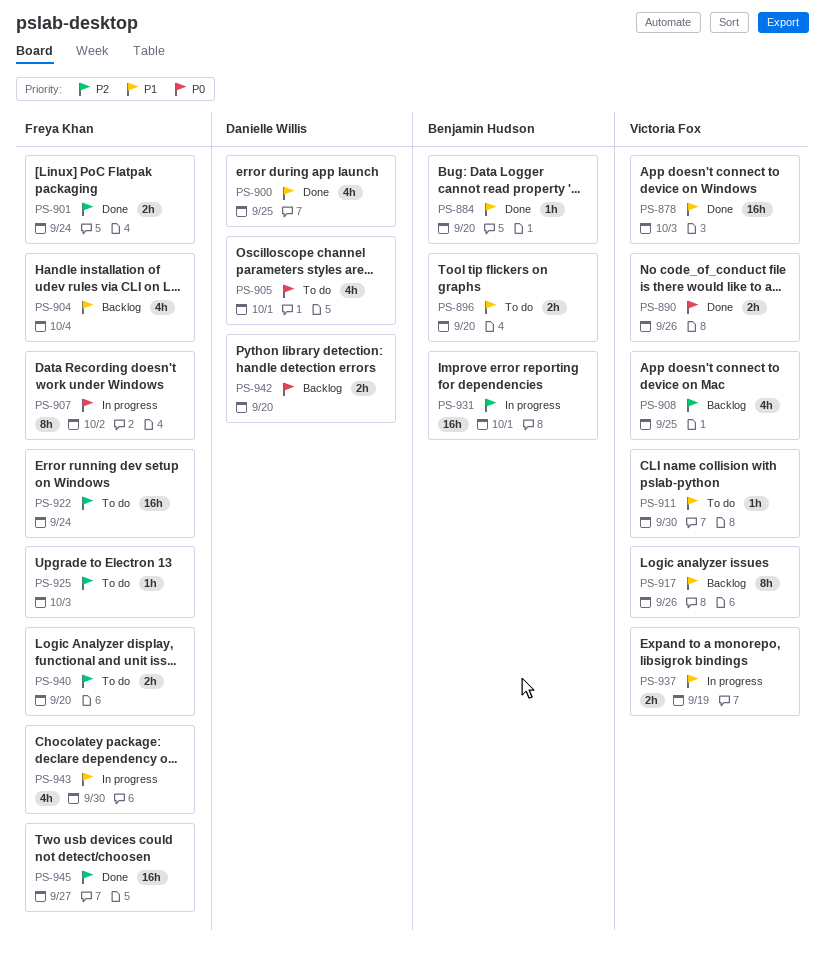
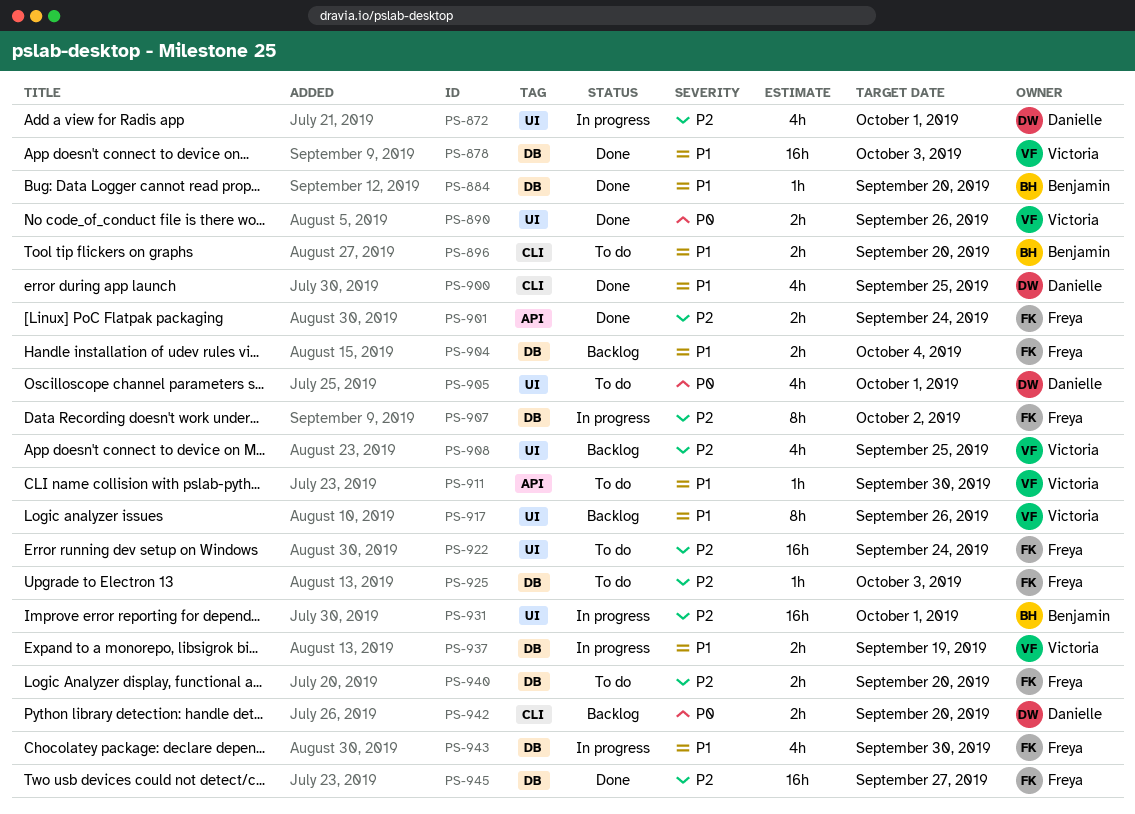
PS-872: none -> present
PS-904, estimate: 4h -> 2h
PS-907, priority: P0 -> P2

